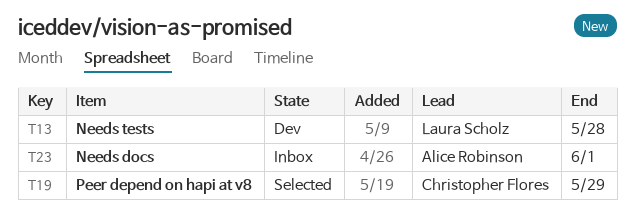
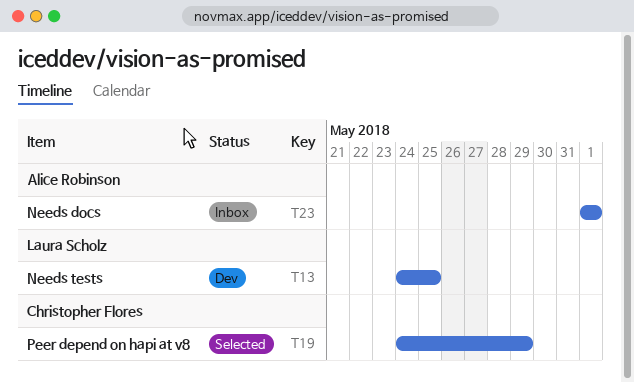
T13, due: May 28 -> May 25

